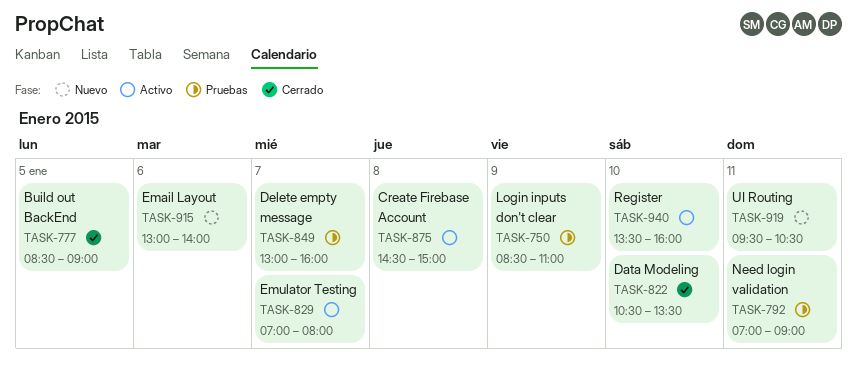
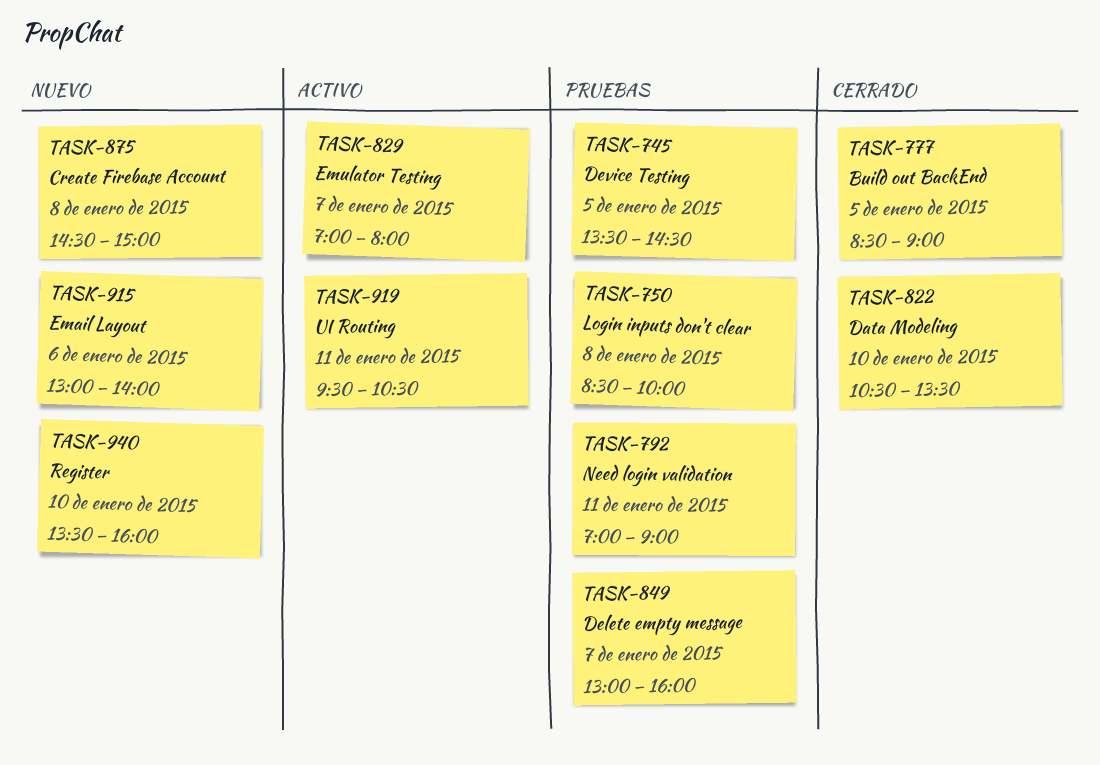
TASK-745: none -> present
TASK-750, day: Jan 9 -> Jan 8
TASK-750, ends: 11:00 -> 10:00
TASK-875, status: Activo -> Nuevo
TASK-919, status: Nuevo -> Activo
TASK-940, status: Activo -> Nuevo

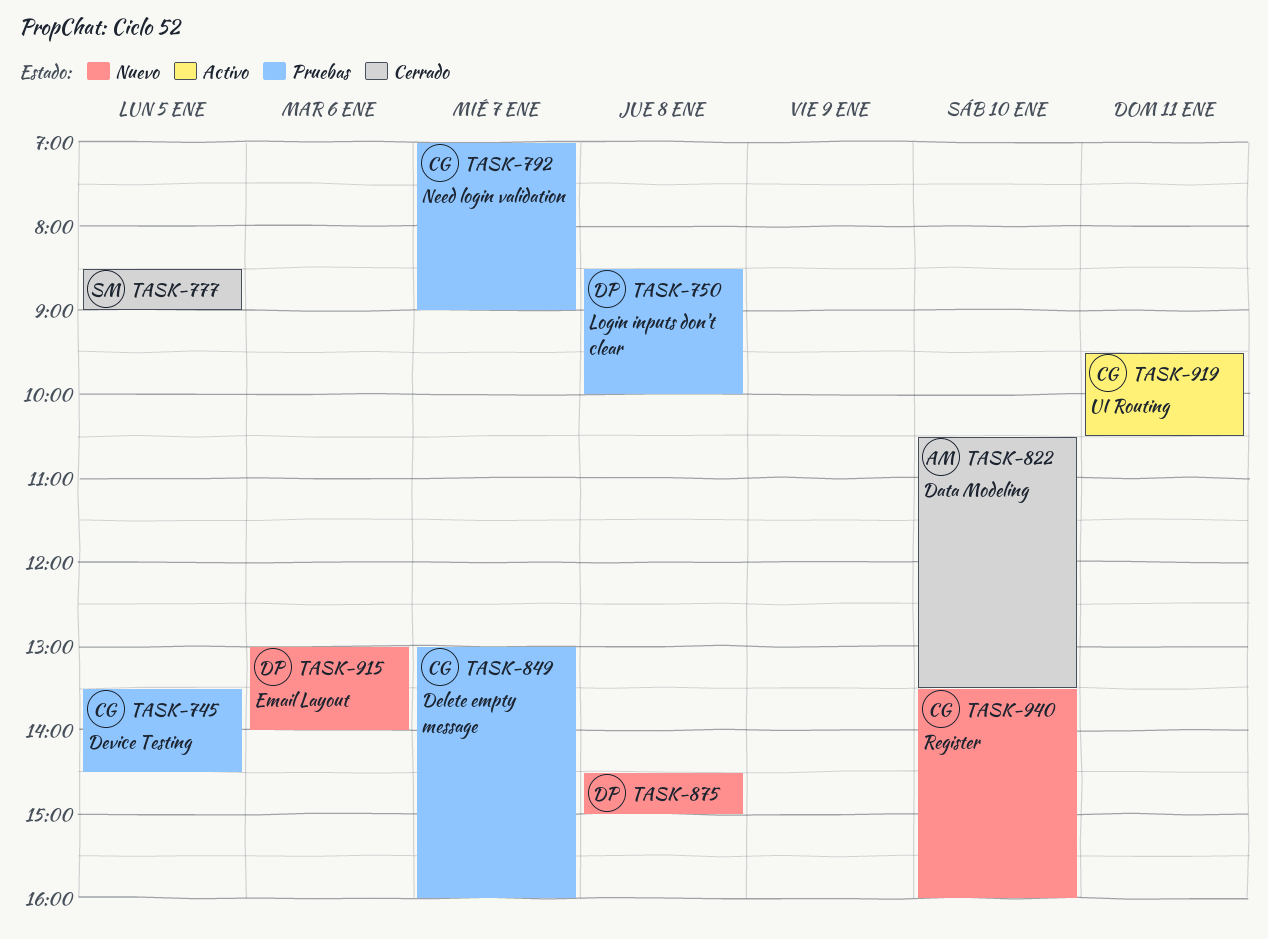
TASK-792, day: Jan 11 -> Jan 7
TASK-829: present -> none

